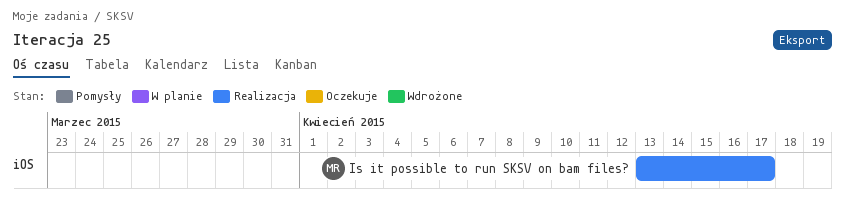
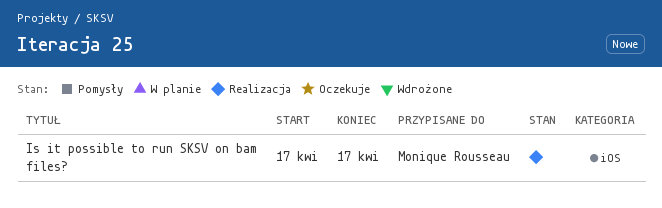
Is it possible to run SKSV on bam files?, start: Apr 13 -> Apr 17

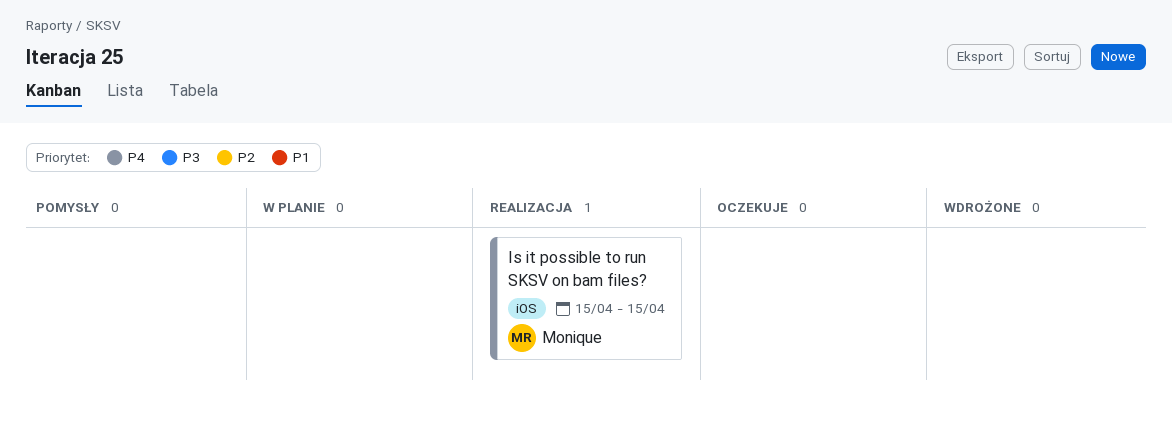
Is it possible to run SKSV on bam files?, start: Apr 17 -> Apr 15
Is it possible to run SKSV on bam files?, due: Apr 17 -> Apr 15

